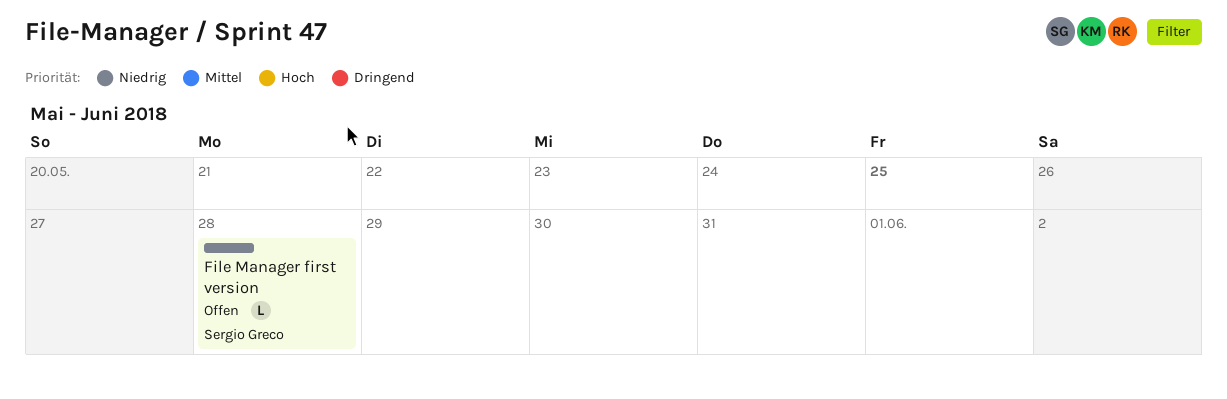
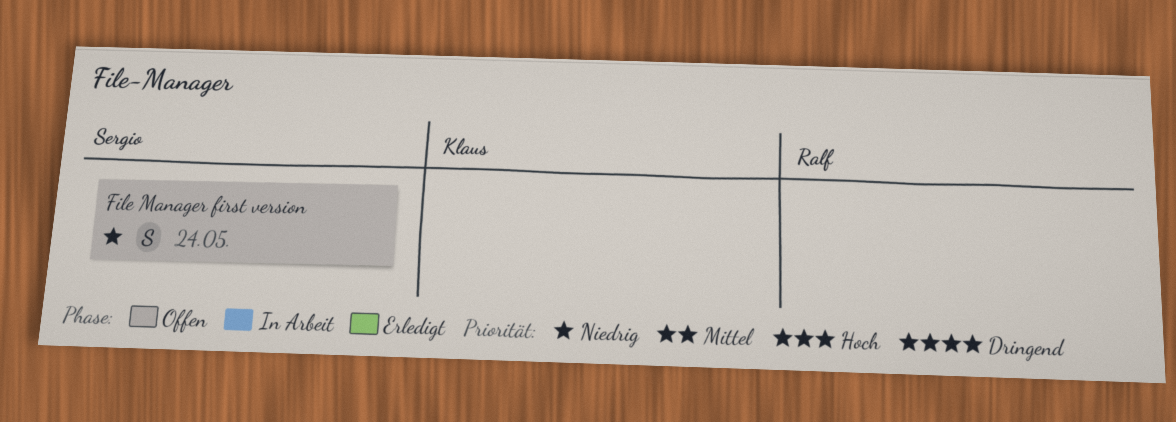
File Manager first version, estimate: L -> S
File Manager first version, due: May 28 -> May 24

